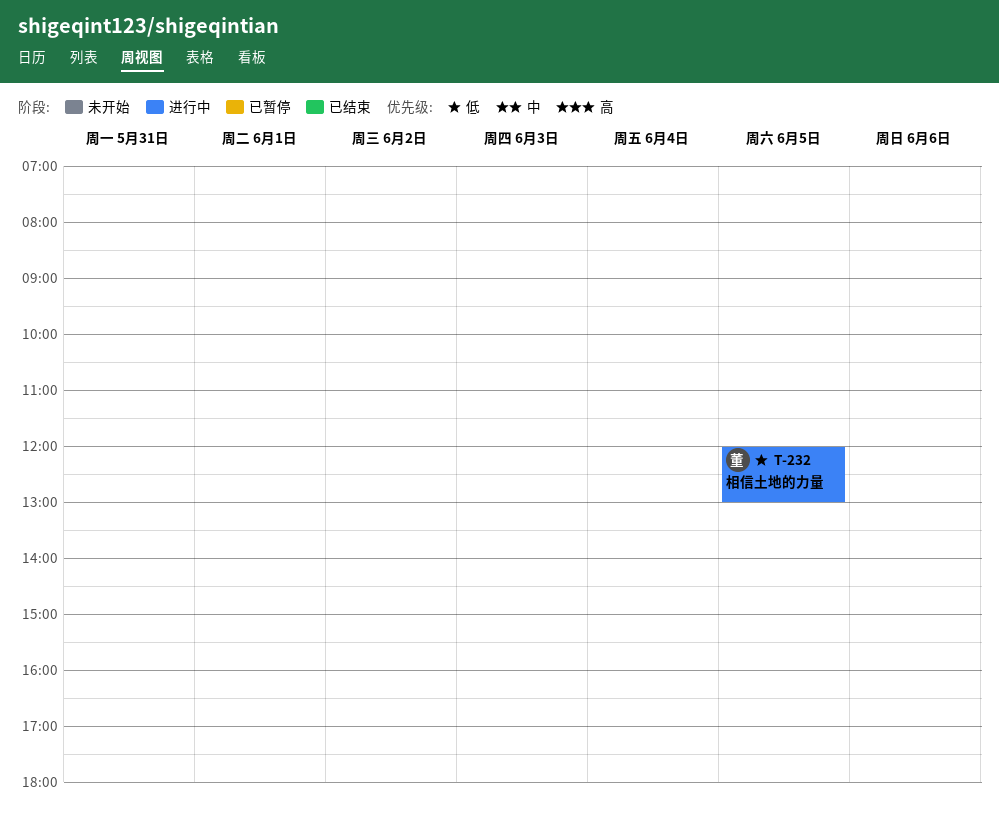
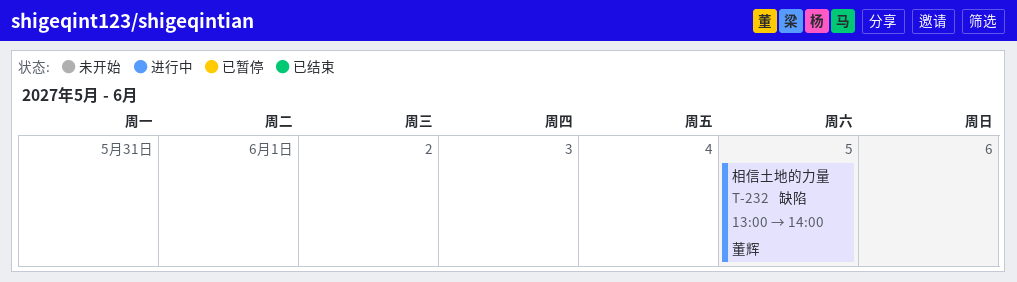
T-232, begins: 12:00 -> 13:00
T-232, ends: 13:00 -> 14:00

